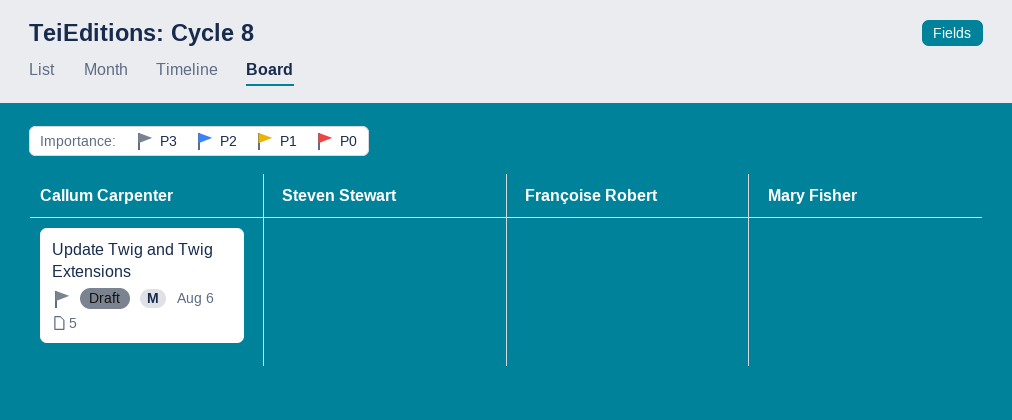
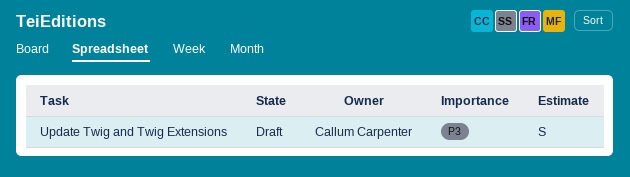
Update Twig and Twig Extensions, estimate: M -> S

